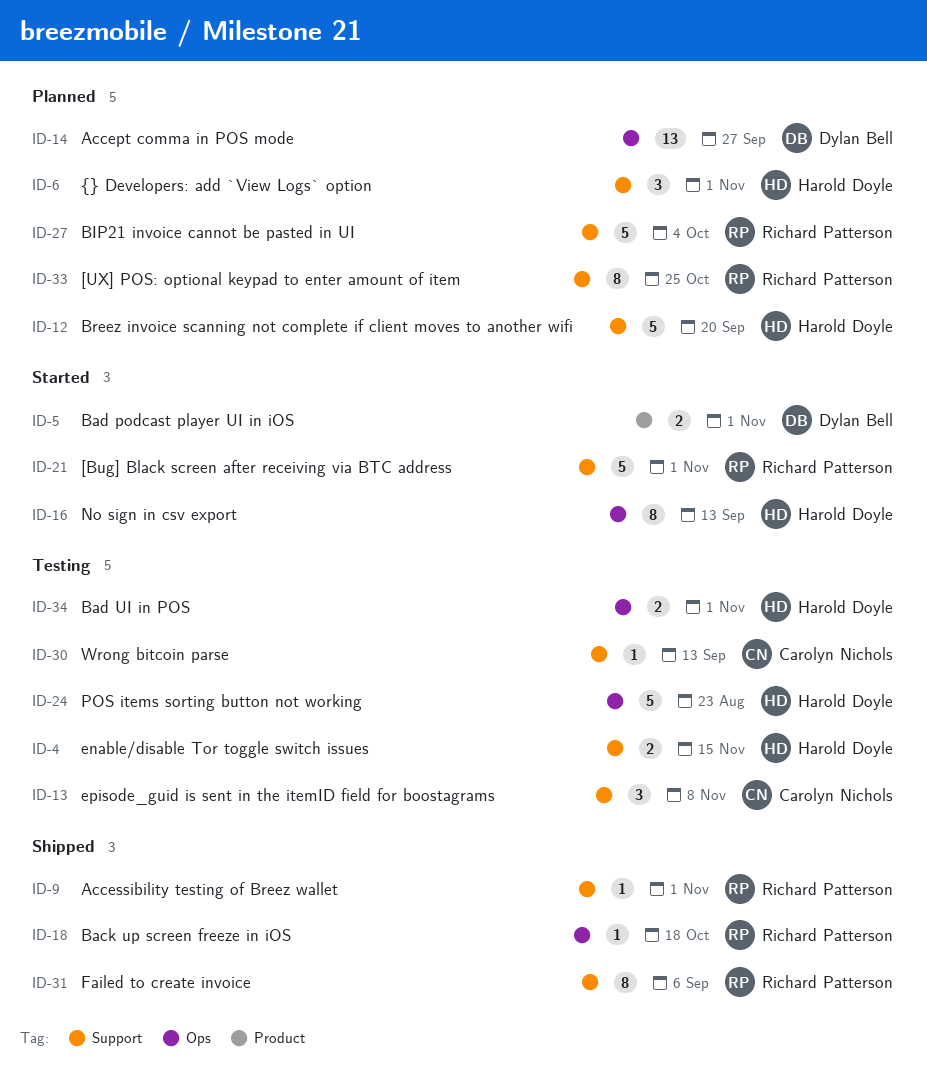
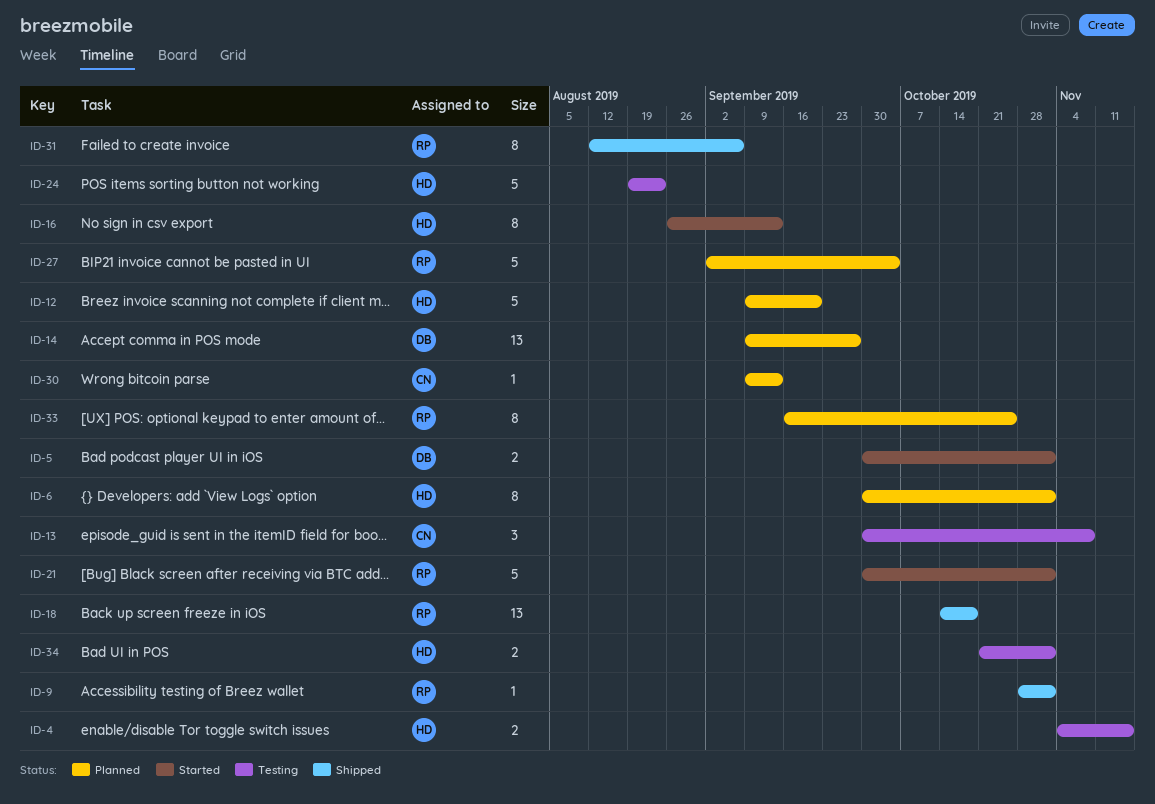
ID-6, estimate: 3 -> 8
ID-18, estimate: 1 -> 13
ID-30, status: Testing -> Planned

